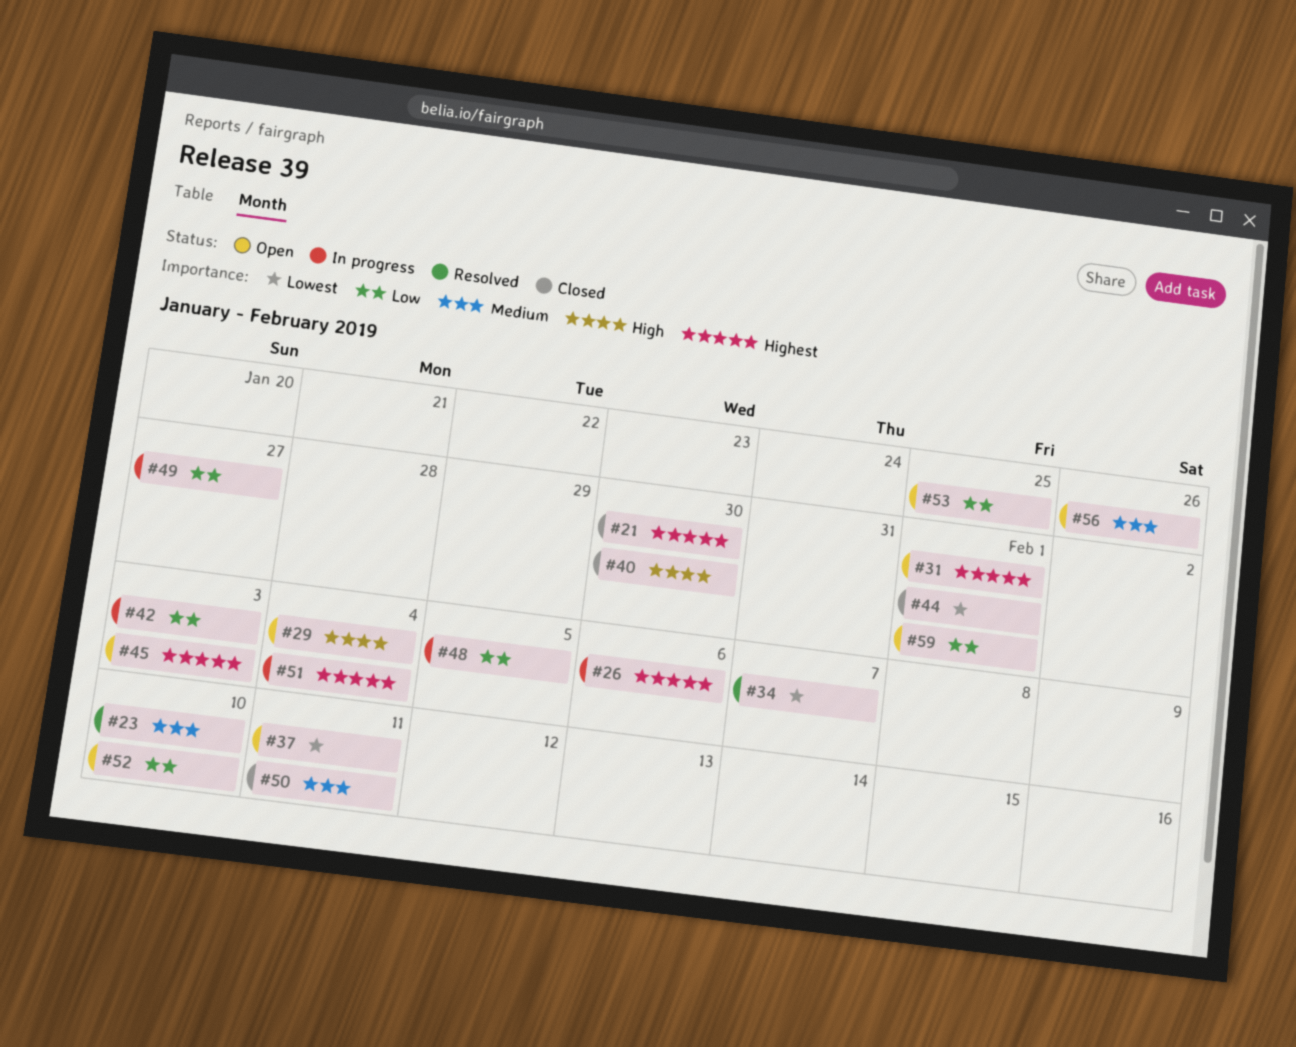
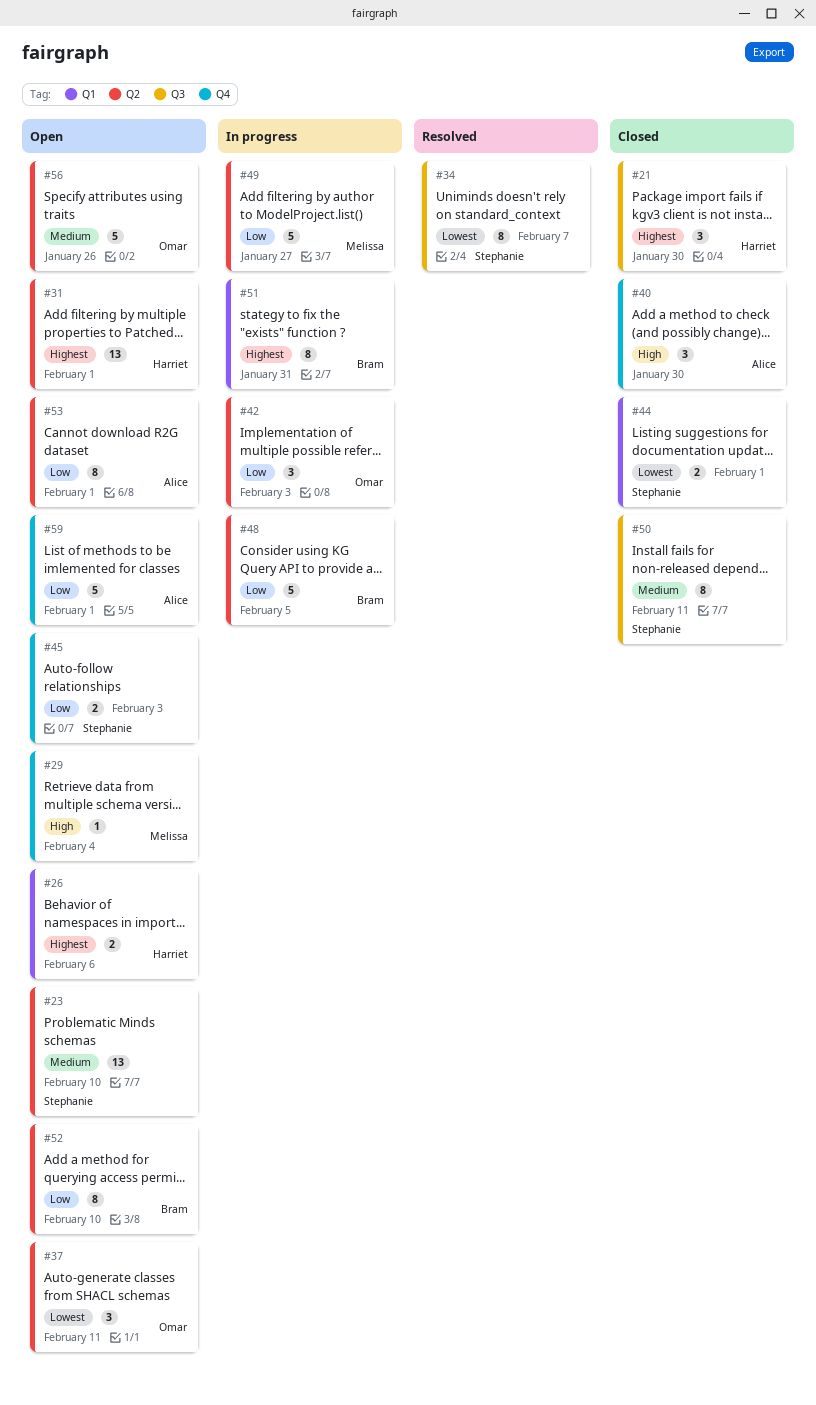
#23, status: Resolved -> Open
#26, status: In progress -> Open
#45, priority: Highest -> Low
#51, due: Feb 4 -> Jan 31
#53, due: Jan 25 -> Feb 1

